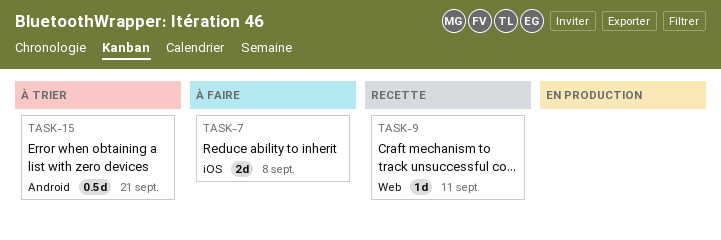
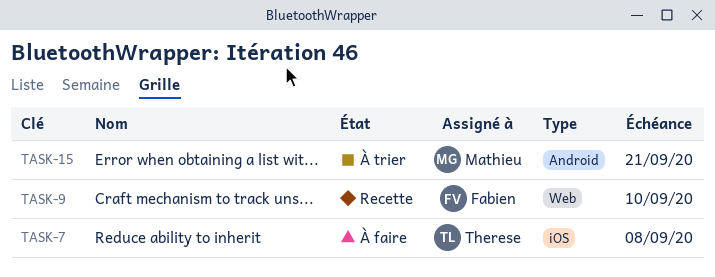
TASK-9, due: Sep 11 -> Sep 10

